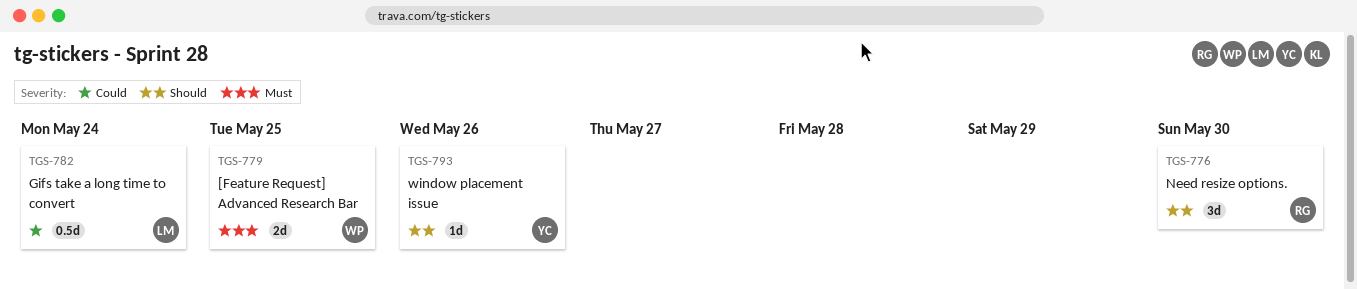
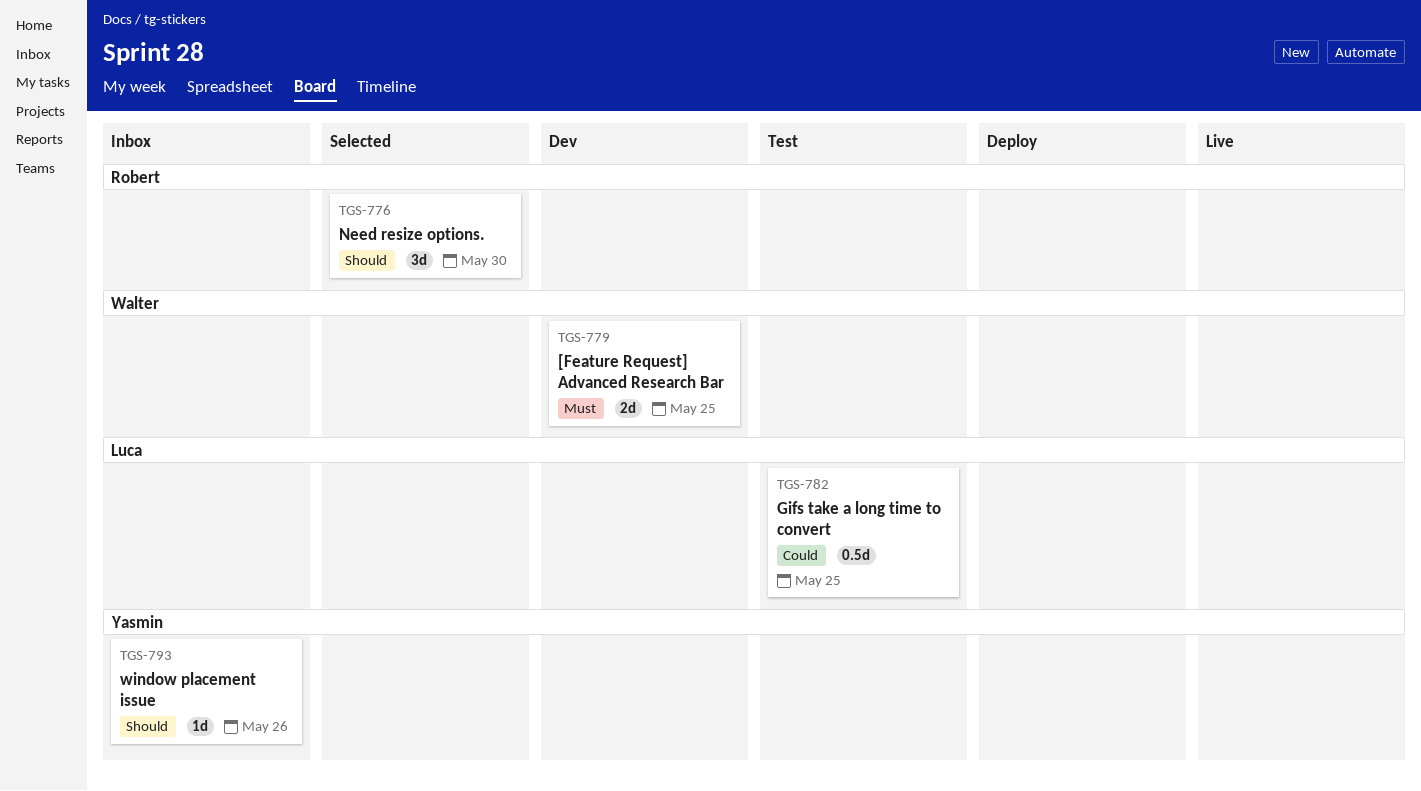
TGS-782, due: May 24 -> May 25

